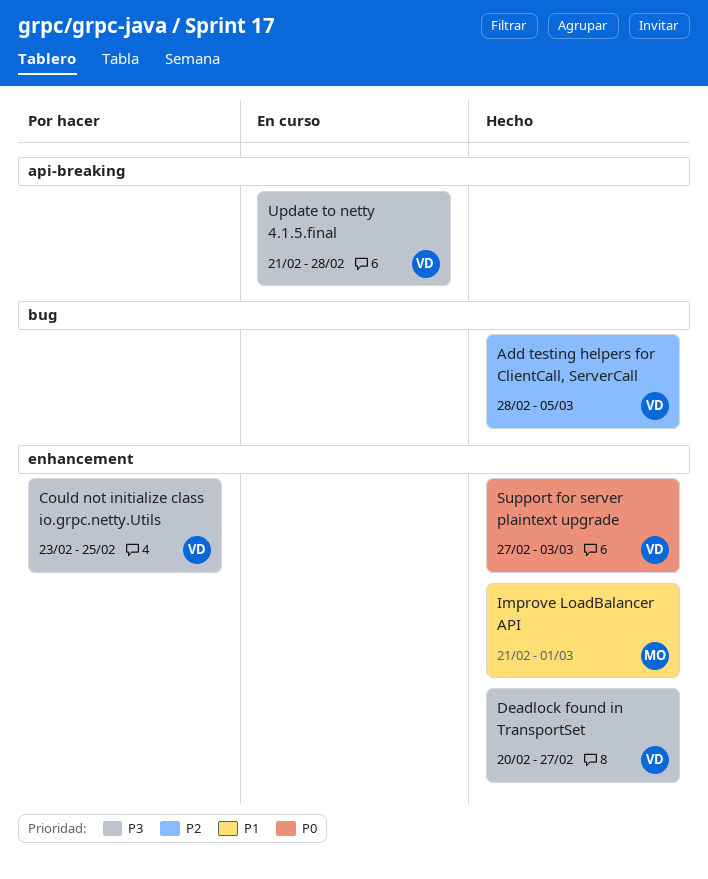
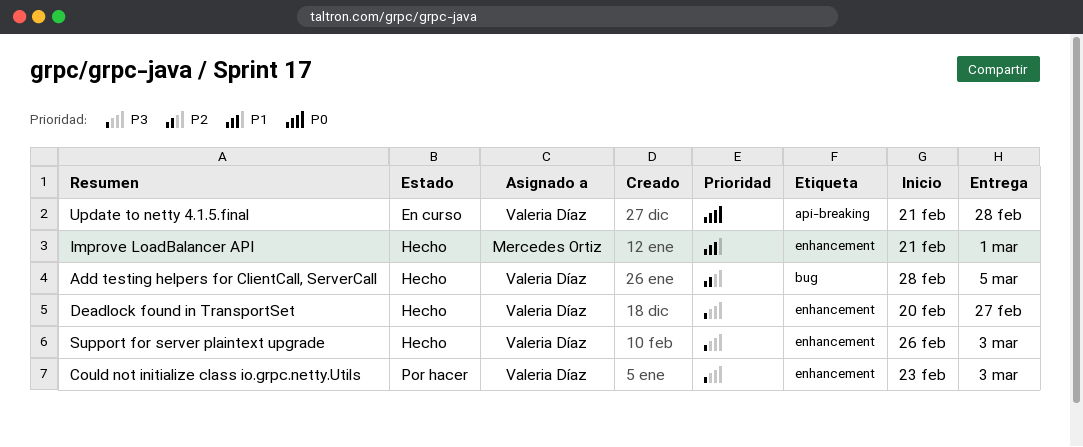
Could not initialize class io.grpc.netty.Utils, due: Feb 25 -> Mar 3
Support for server plaintext upgrade, priority: P0 -> P3
Support for server plaintext upgrade, start: Feb 27 -> Feb 26
Update to netty 4.1.5.final, priority: P3 -> P0

